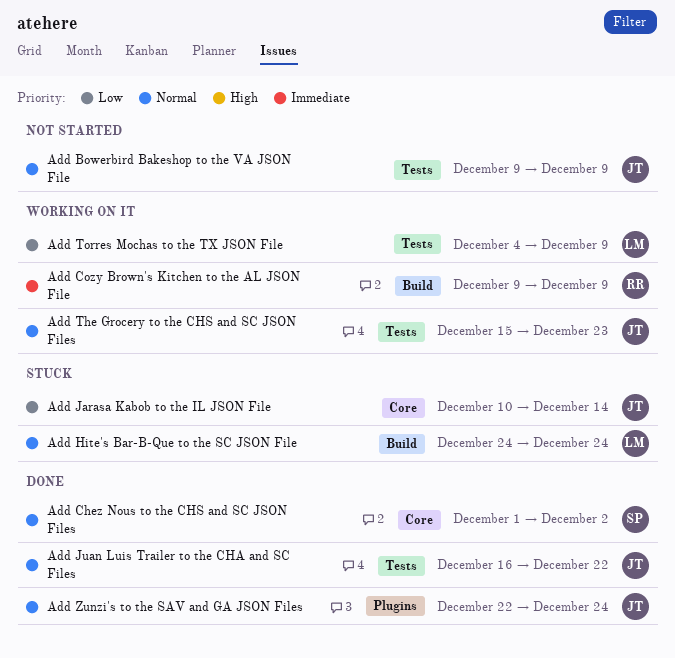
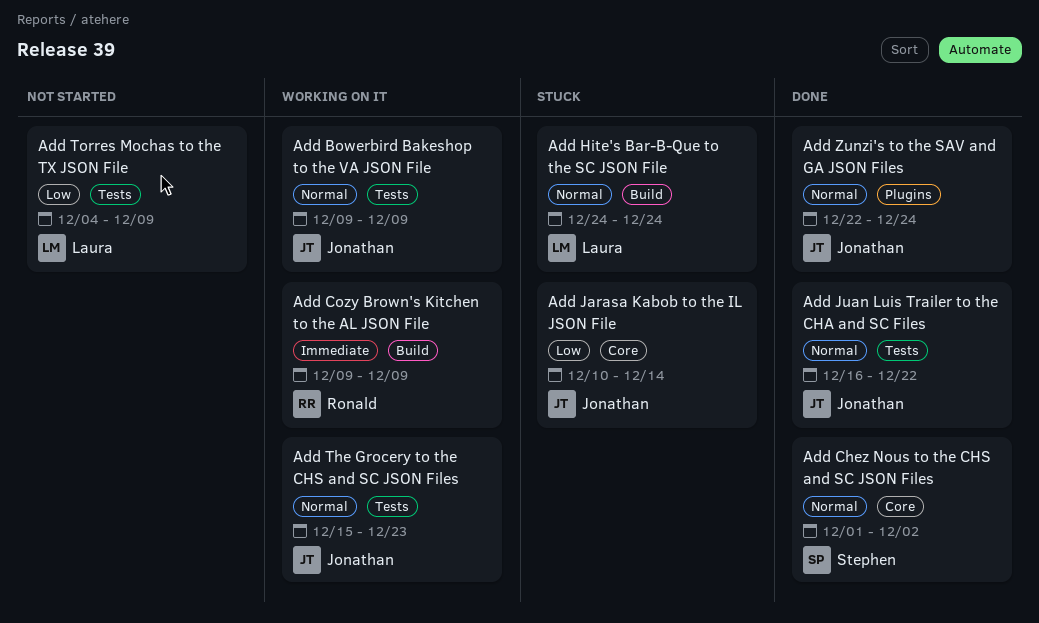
Add Bowerbird Bakeshop to the VA JSON File, status: Not started -> Working on it
Add Torres Mochas to the TX JSON File, status: Working on it -> Not started

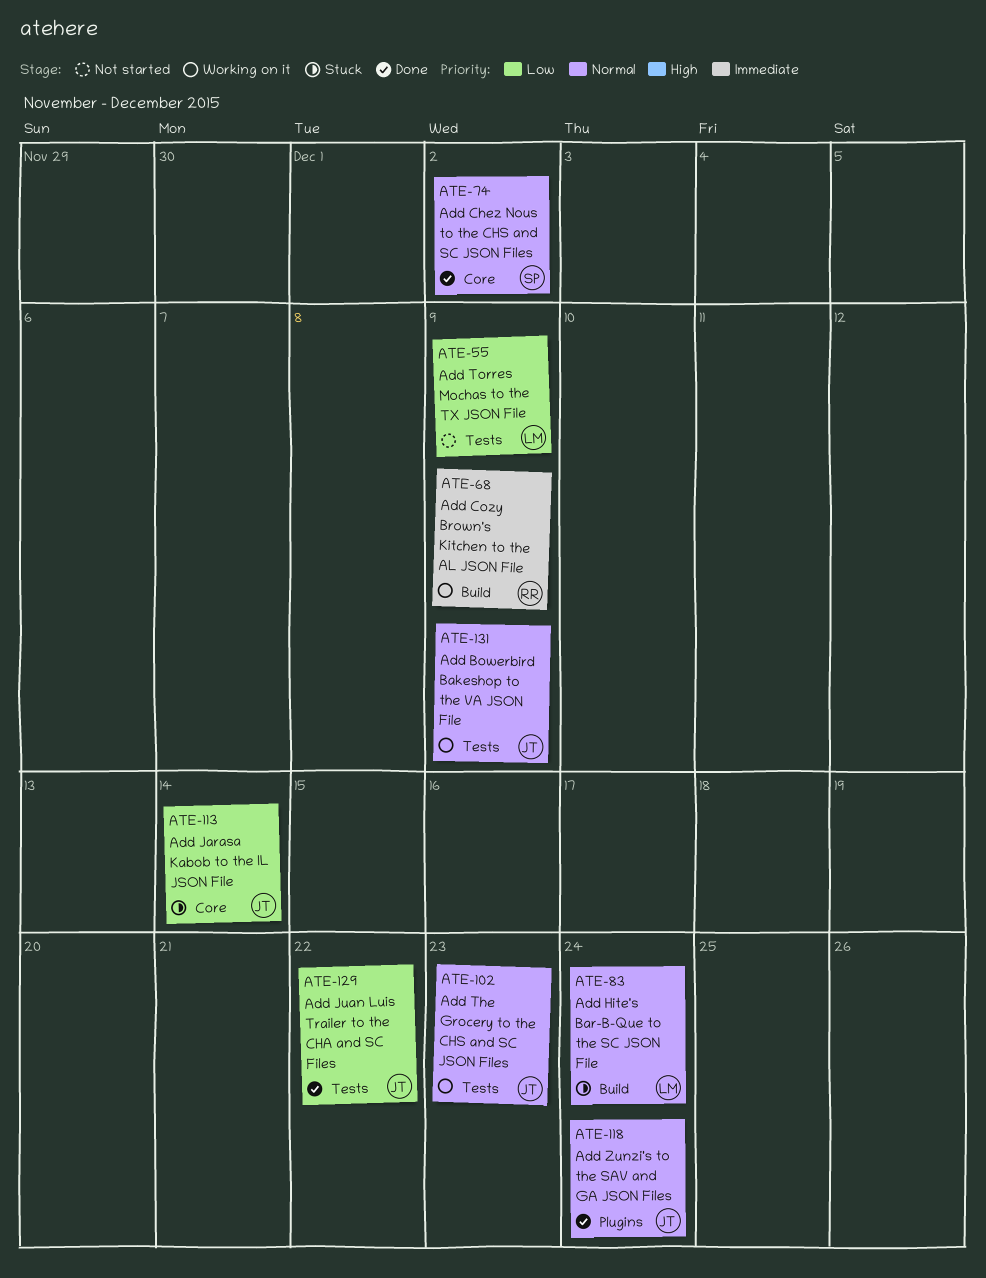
Add Juan Luis Trailer to the CHA and SC Files, priority: Normal -> Low

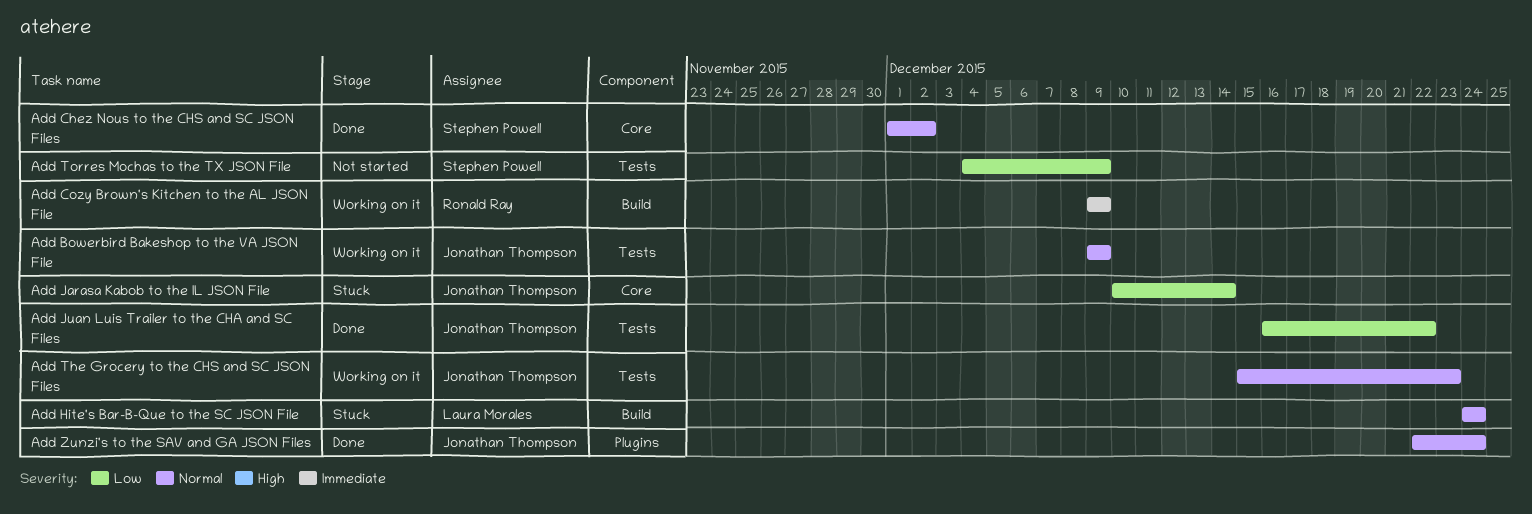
Add Torres Mochas to the TX JSON File, owner: Laura Morales -> Stephen Powell

